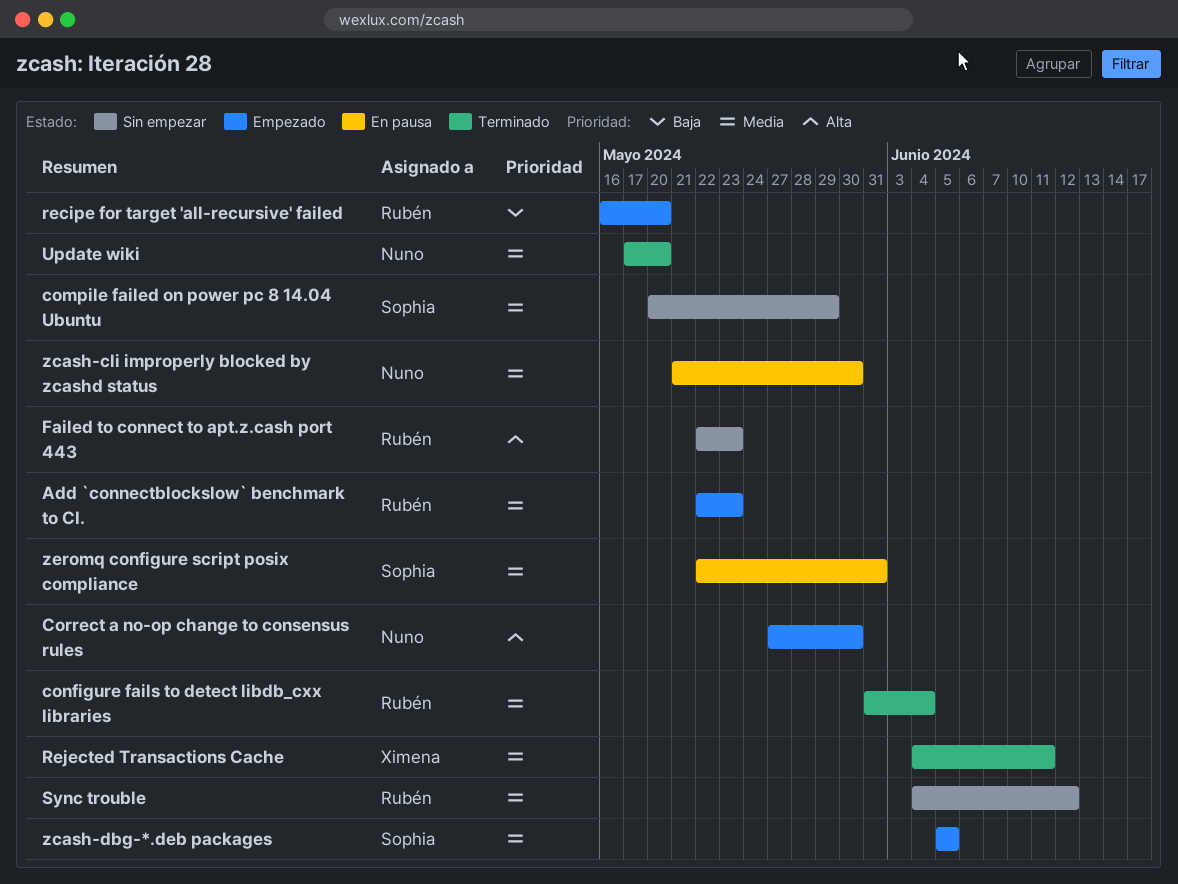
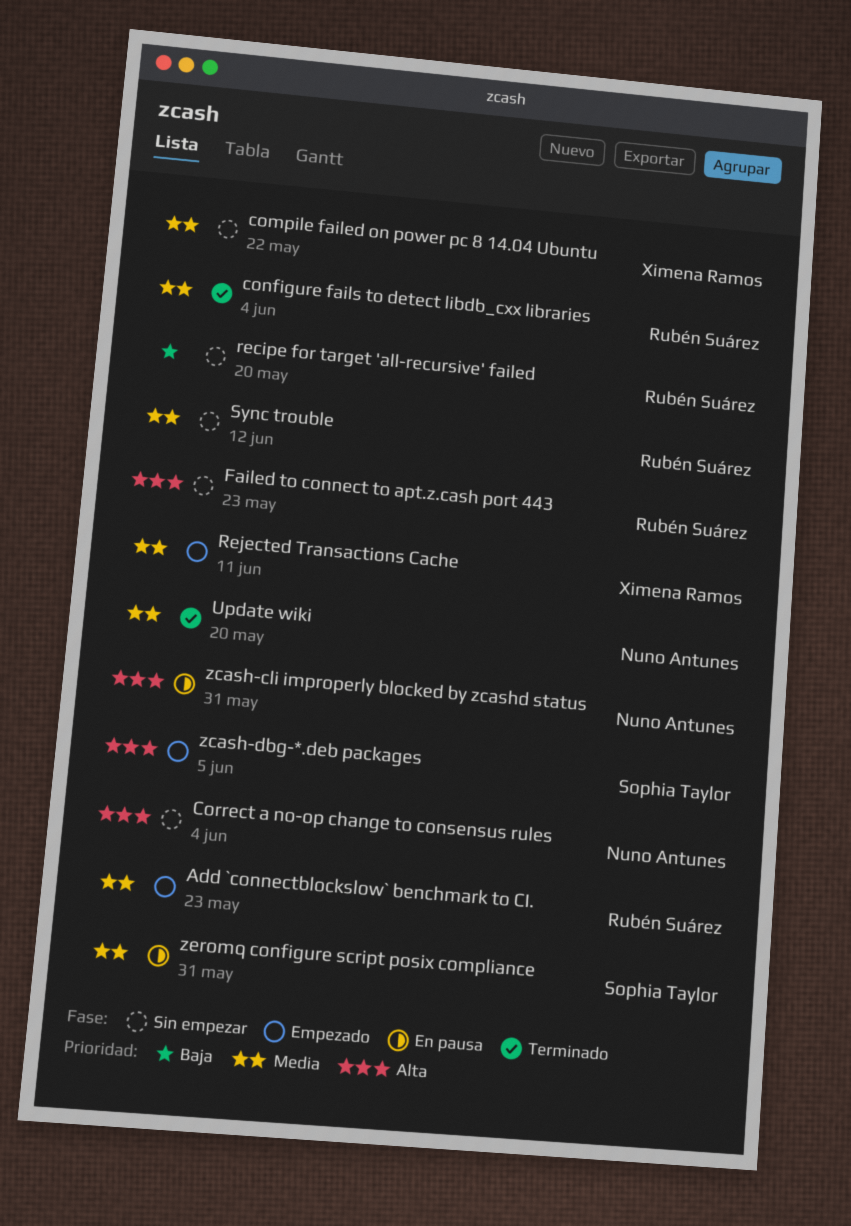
compile failed on power pc 8 14.04 Ubuntu, owner: Sophia Taylor -> Ximena Ramos
compile failed on power pc 8 14.04 Ubuntu, due: May 29 -> May 22
Correct a no-op change to consensus rules, status: Empezado -> Sin empezar
Correct a no-op change to consensus rules, due: May 30 -> Jun 4
recipe for target 'all-recursive' failed, status: Empezado -> Sin empezar
Rejected Transactions Cache, status: Terminado -> Empezado
zcash-cli improperly blocked by zcashd status, priority: Media -> Alta
zcash-cli improperly blocked by zcashd status, due: May 30 -> May 31
zcash-dbg-*.deb packages, priority: Media -> Alta

